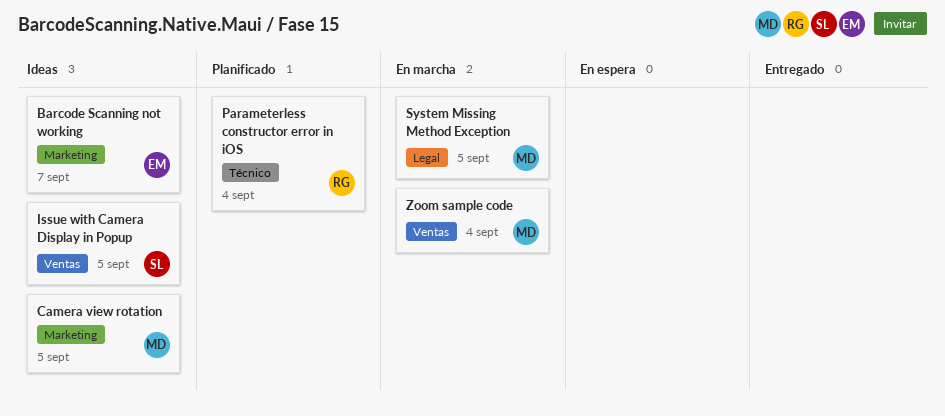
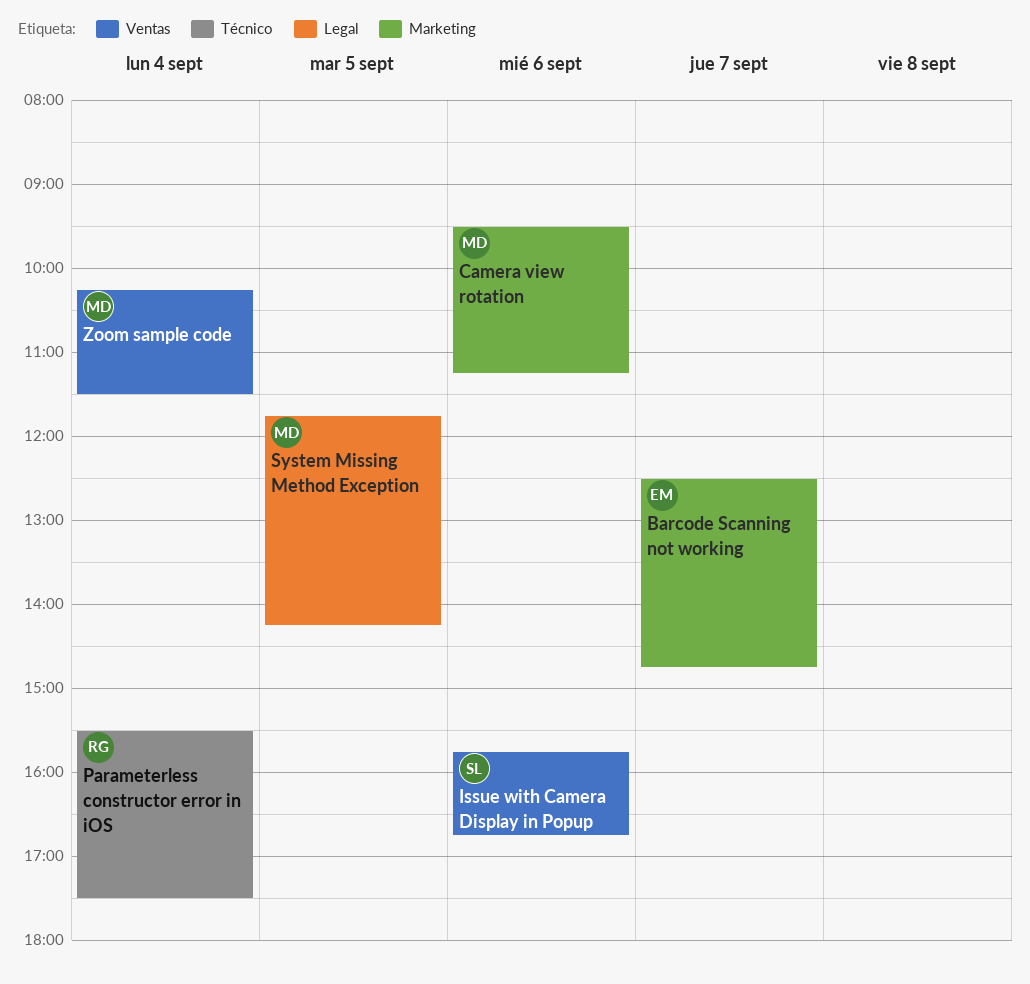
Camera view rotation, day: Sep 5 -> Sep 6
Issue with Camera Display in Popup, day: Sep 5 -> Sep 6

